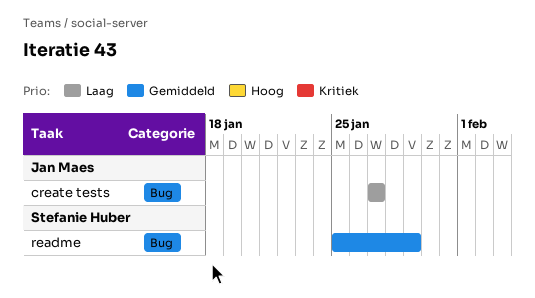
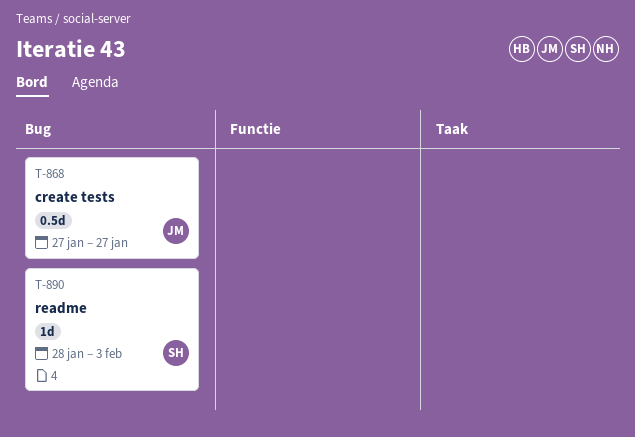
readme, start: Jan 25 -> Jan 28
readme, due: Jan 29 -> Feb 3

